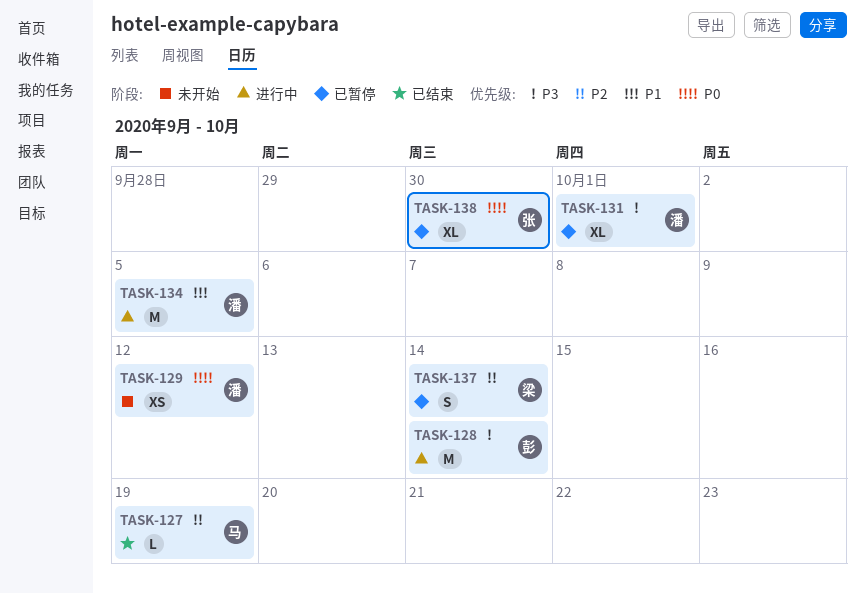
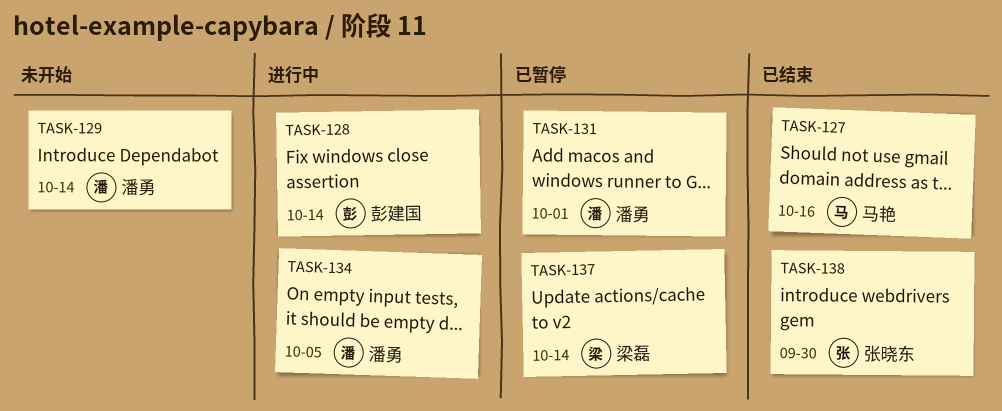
TASK-127, due: Oct 19 -> Oct 16
TASK-129, due: Oct 12 -> Oct 14
TASK-138, status: 已暂停 -> 已结束

